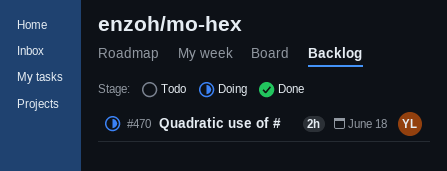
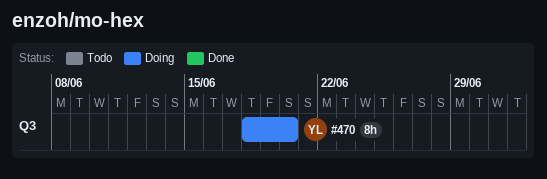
#470, estimate: 2h -> 8h
#470, due: Jun 18 -> Jun 20

